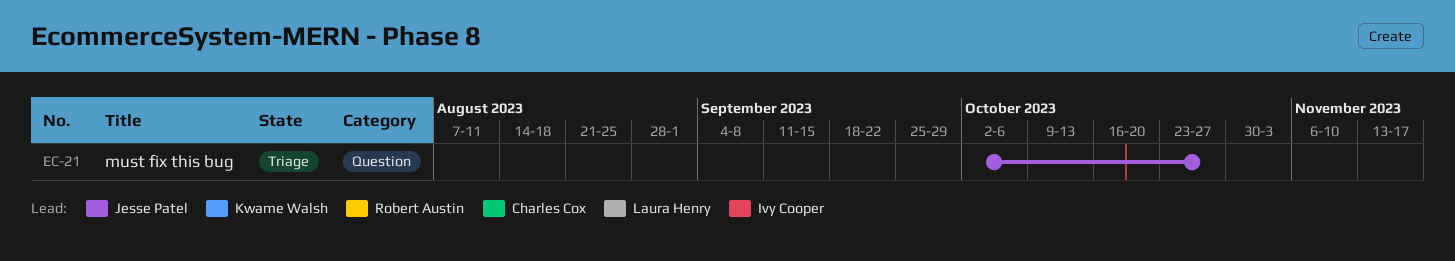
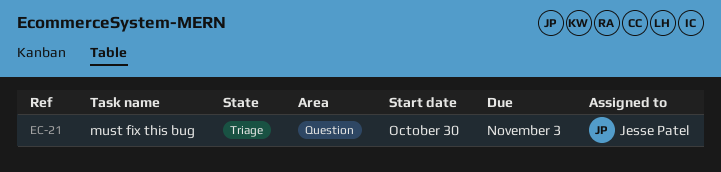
EC-21, start: Oct 2 -> Oct 30
EC-21, due: Oct 27 -> Nov 3

